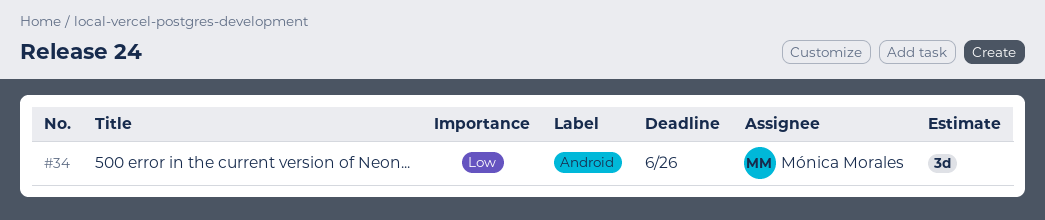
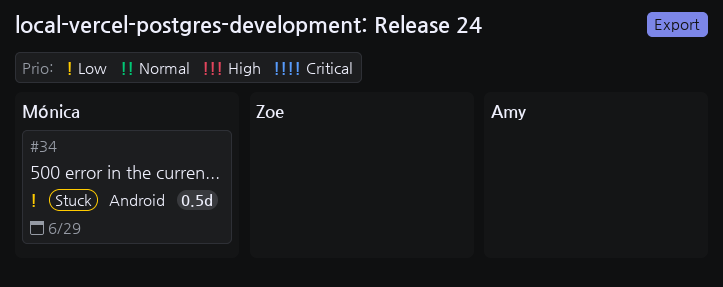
#34, estimate: 3d -> 0.5d
#34, due: Jun 26 -> Jun 29

